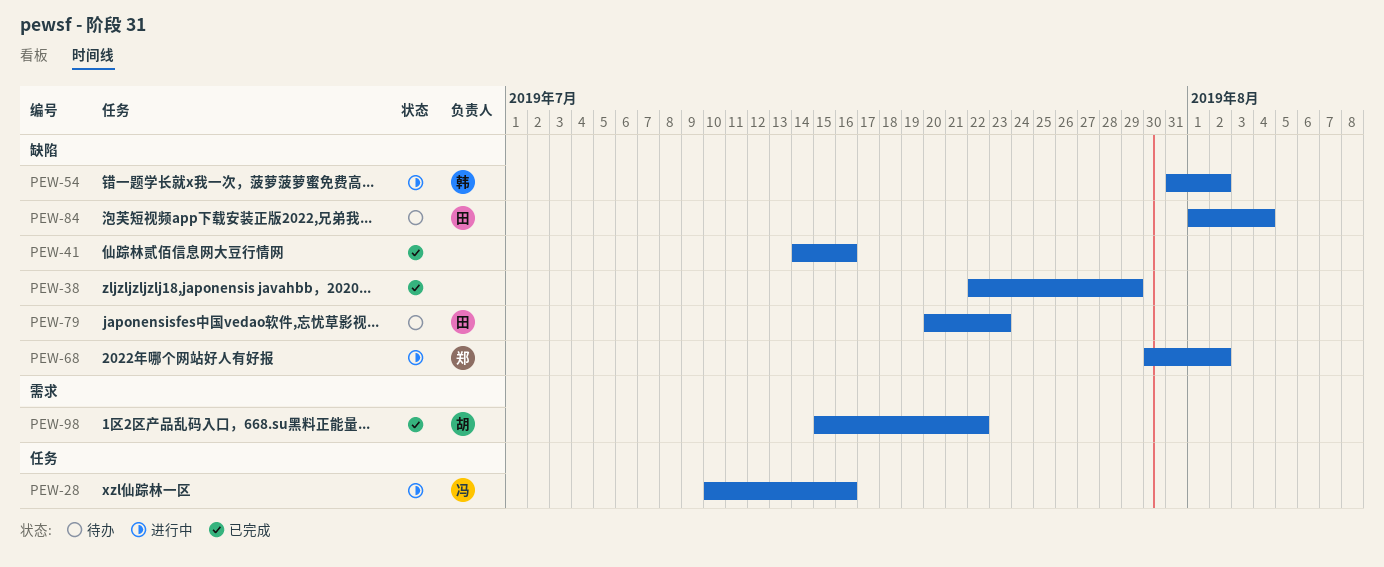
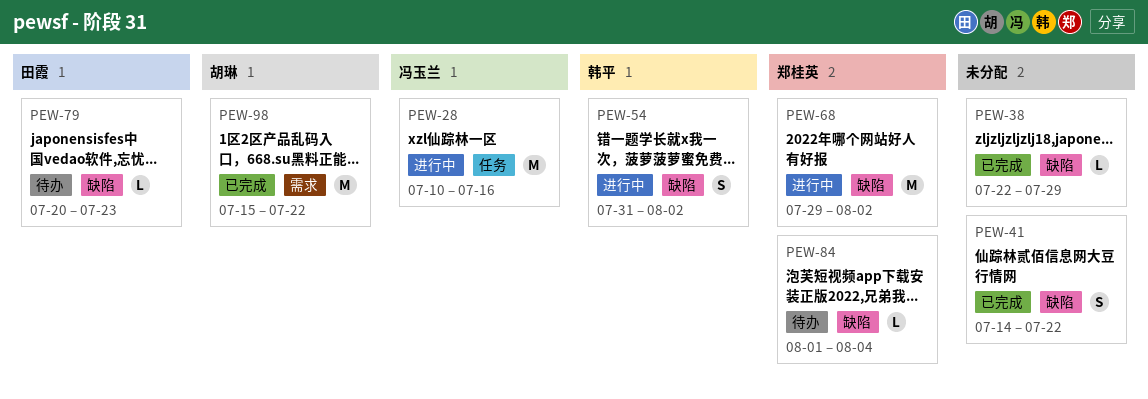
PEW-41, due: Jul 16 -> Jul 22
PEW-68, start: Jul 30 -> Jul 29
PEW-84, owner: 田霞 -> 郑桂英

